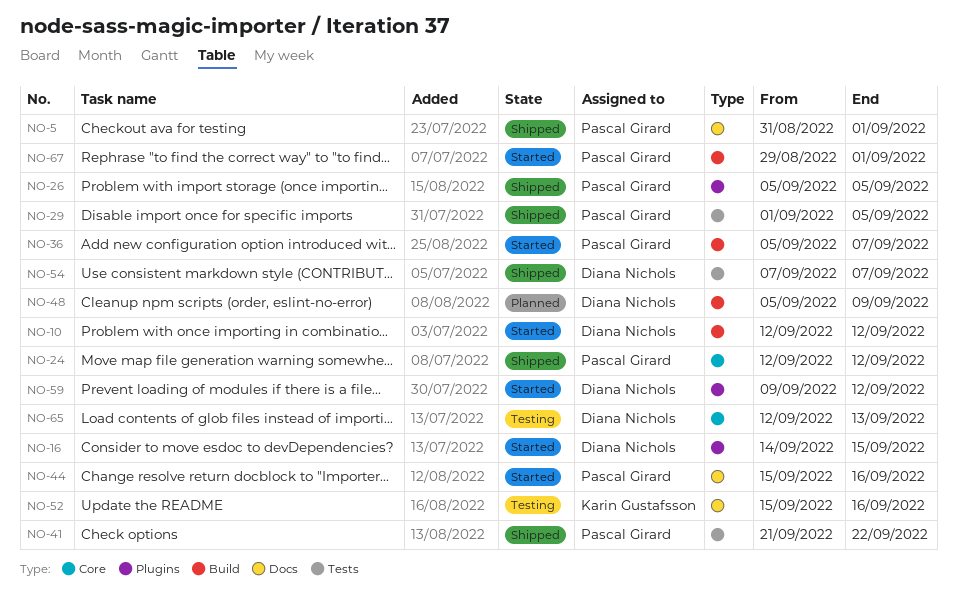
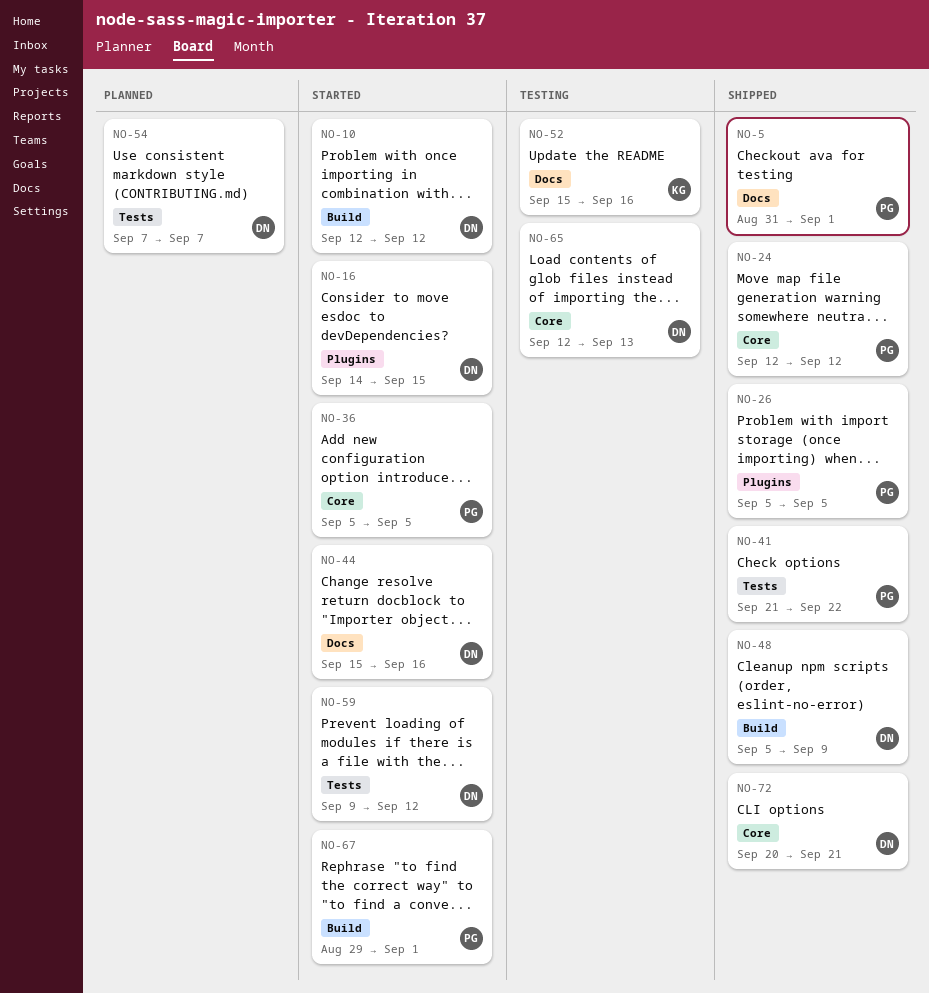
NO-29: present -> none
NO-36, label: Build -> Core
NO-36, due: Sep 7 -> Sep 5
NO-44, owner: Pascal Girard -> Diana Nichols
NO-48, status: Planned -> Shipped
NO-54, status: Shipped -> Planned
NO-59, label: Plugins -> Tests
NO-72: none -> present

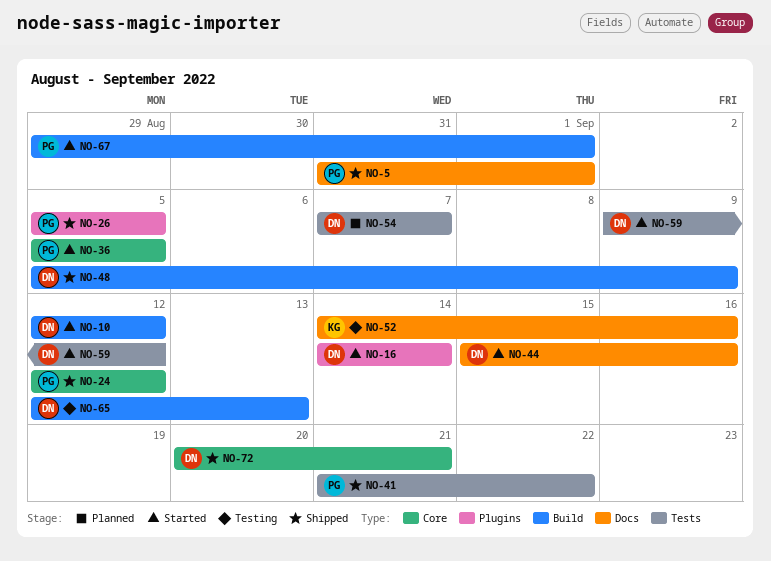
NO-16, due: Sep 15 -> Sep 14
NO-52, start: Sep 15 -> Sep 14
NO-65, label: Core -> Build

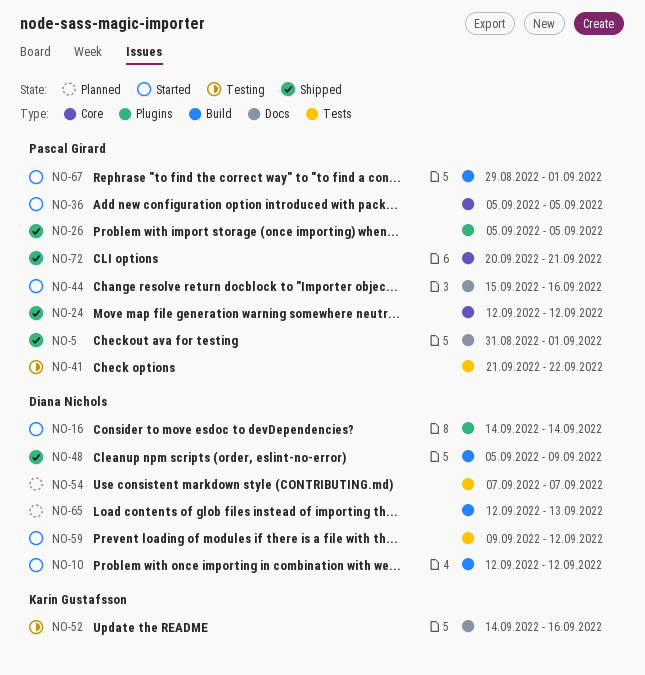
NO-41, status: Shipped -> Testing
NO-44, owner: Diana Nichols -> Pascal Girard
NO-65, status: Testing -> Planned
NO-72, owner: Diana Nichols -> Pascal Girard

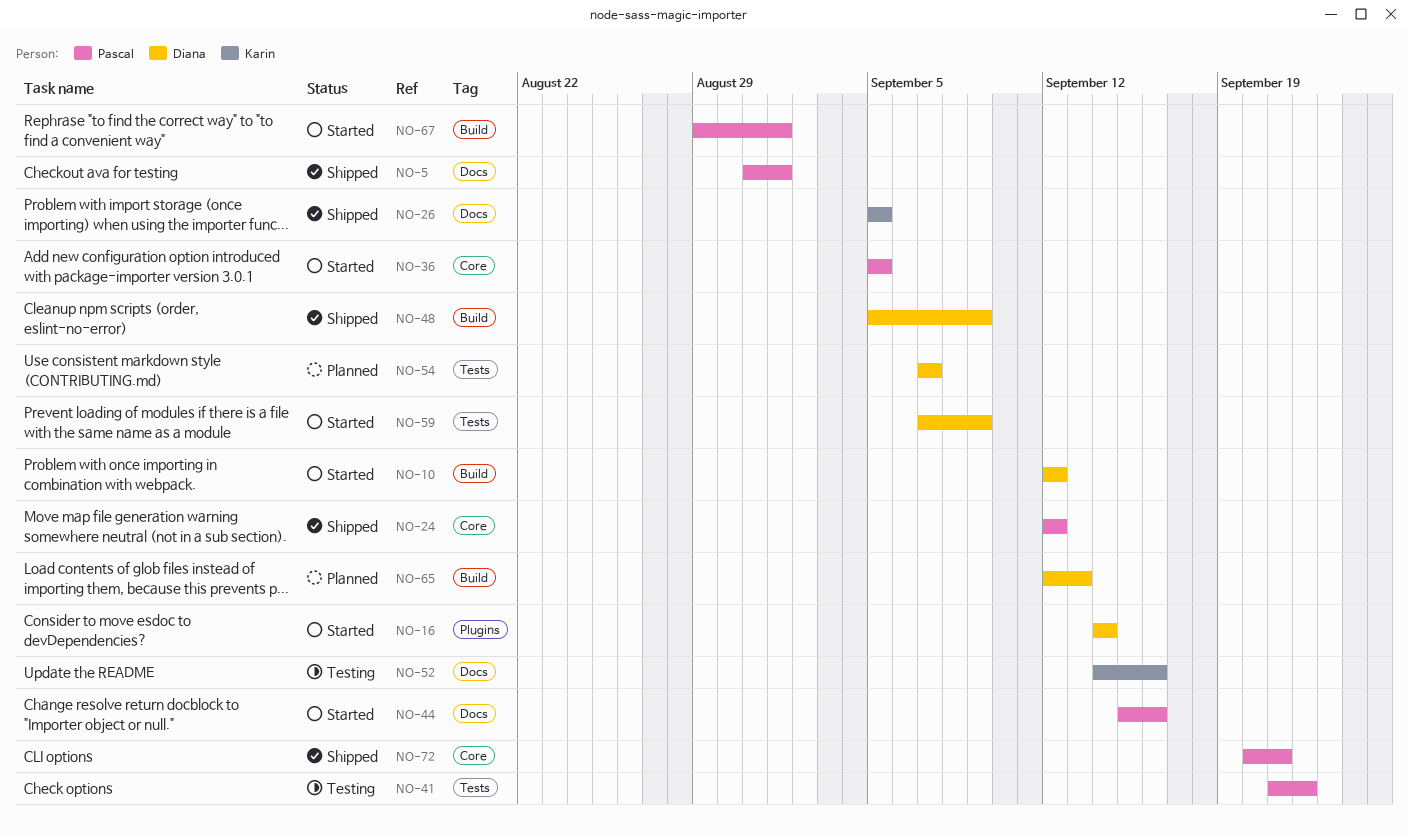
NO-26, owner: Pascal Girard -> Karin Gustafsson
NO-26, label: Plugins -> Docs
NO-59, start: Sep 9 -> Sep 7
NO-59, due: Sep 12 -> Sep 9

